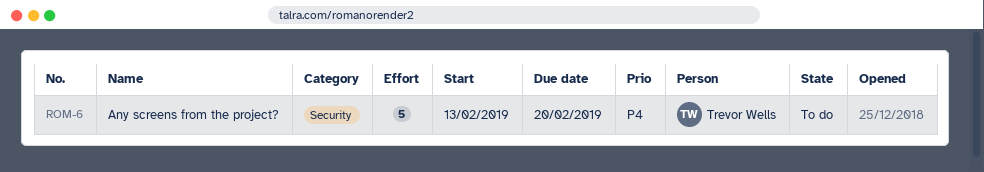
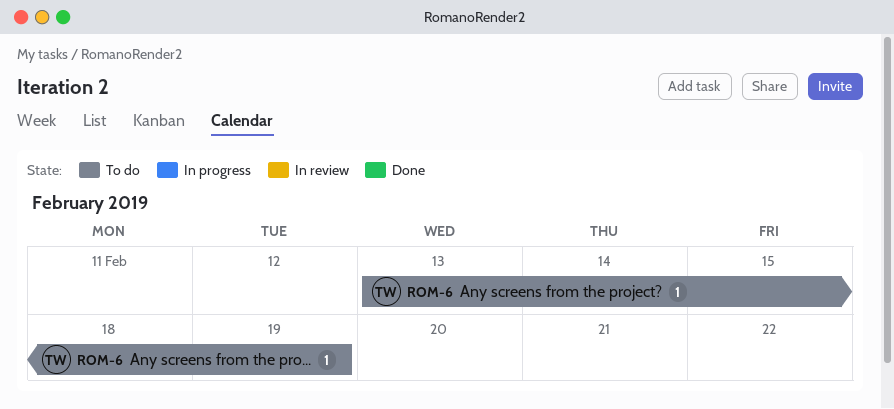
ROM-6, estimate: 5 -> 1
ROM-6, due: Feb 20 -> Feb 19

